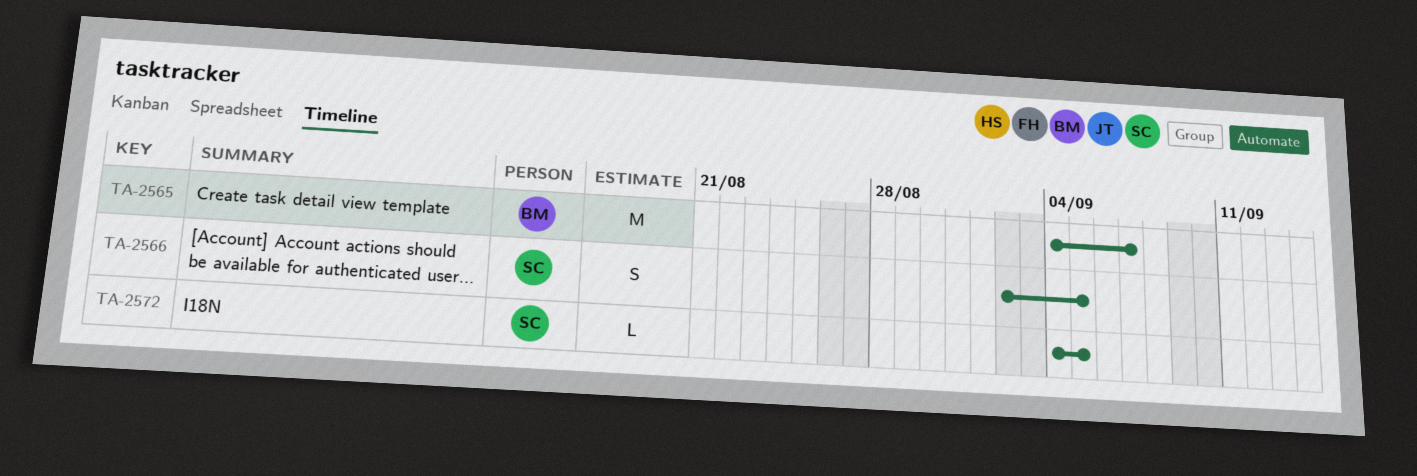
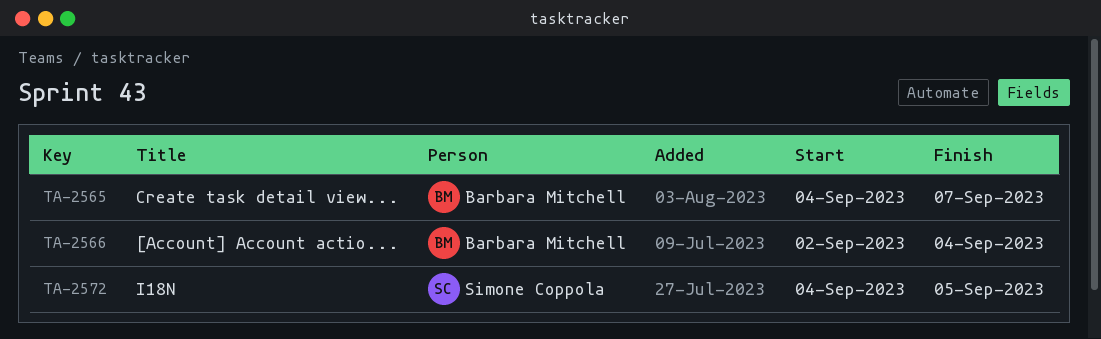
TA-2566, owner: Simone Coppola -> Barbara Mitchell
TA-2566, due: Sep 5 -> Sep 4

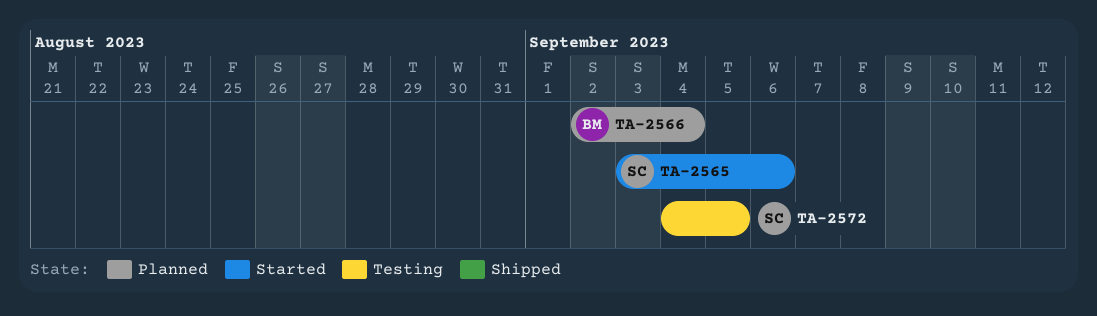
TA-2565, owner: Barbara Mitchell -> Simone Coppola
TA-2565, start: Sep 4 -> Sep 3
TA-2565, due: Sep 7 -> Sep 6

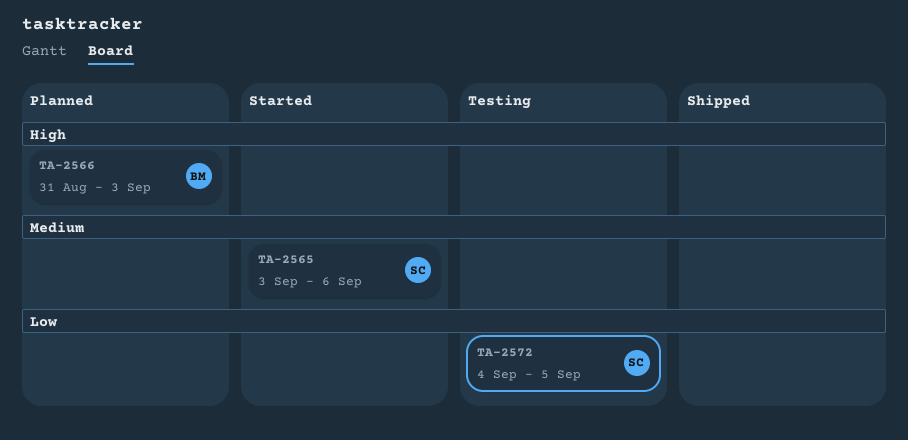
TA-2566, start: Sep 2 -> Aug 31
TA-2566, due: Sep 4 -> Sep 3

